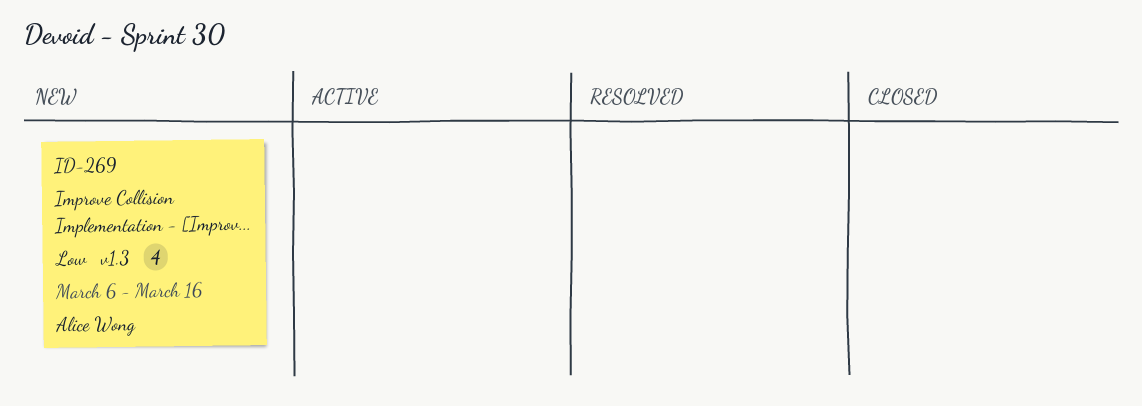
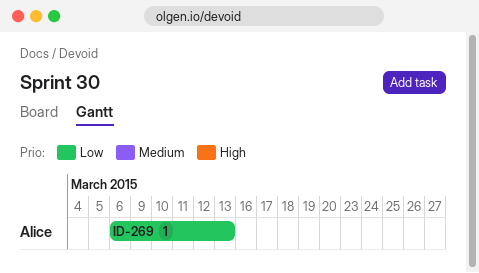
ID-269, estimate: 4 -> 1
ID-269, due: Mar 16 -> Mar 13

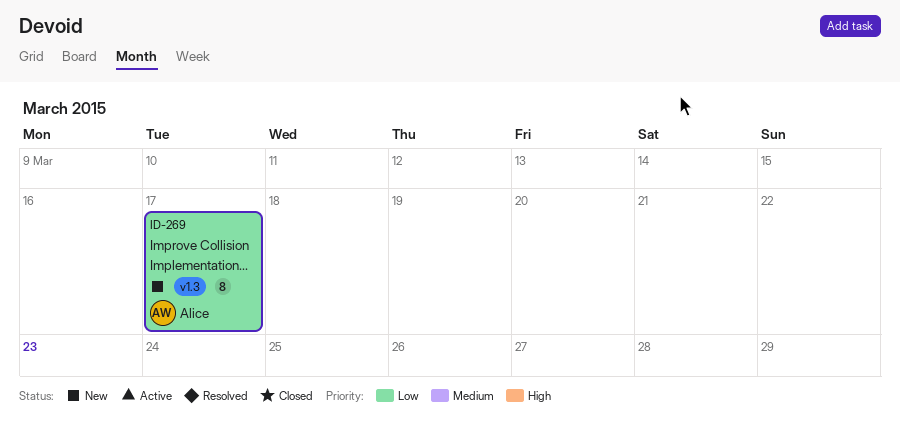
ID-269, estimate: 1 -> 8
ID-269, due: Mar 13 -> Mar 17

